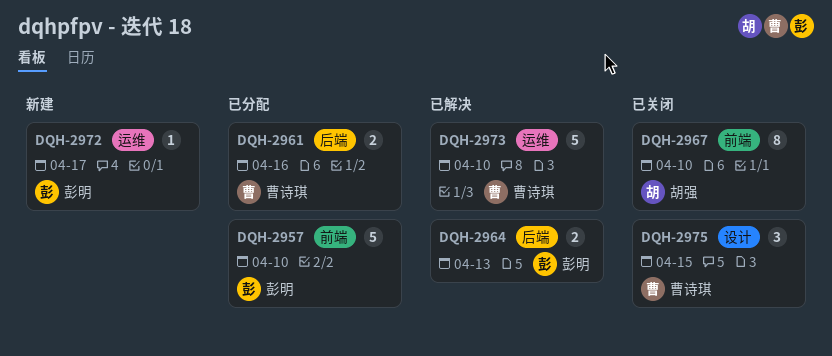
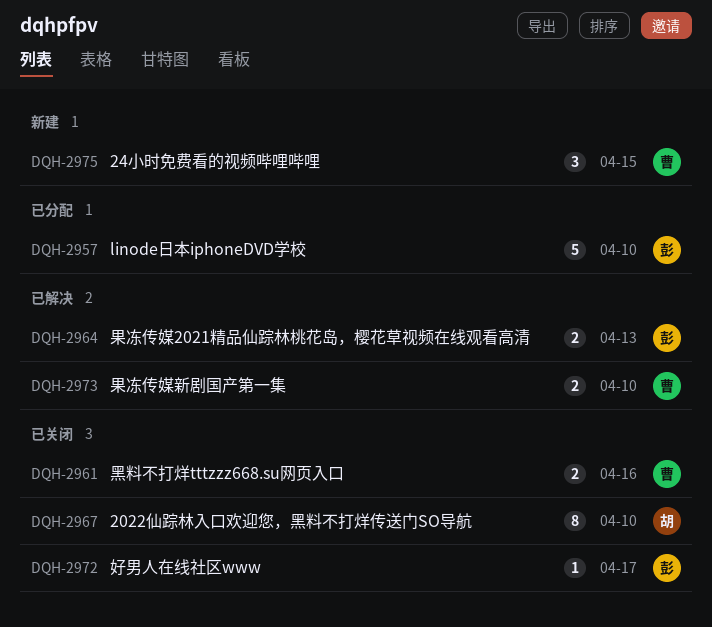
DQH-2961, status: 已分配 -> 已关闭
DQH-2972, status: 新建 -> 已关闭
DQH-2973, estimate: 5 -> 2
DQH-2975, status: 已关闭 -> 新建

